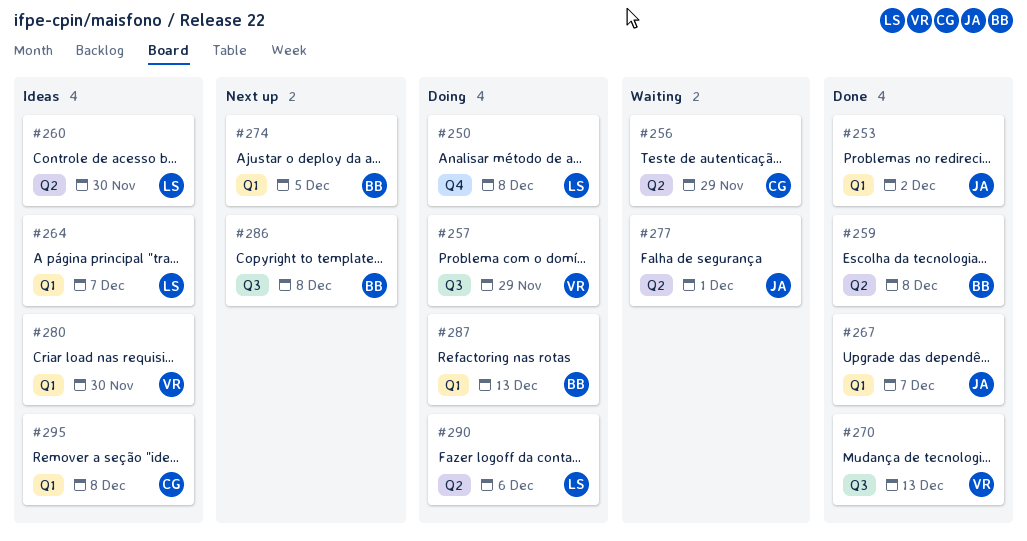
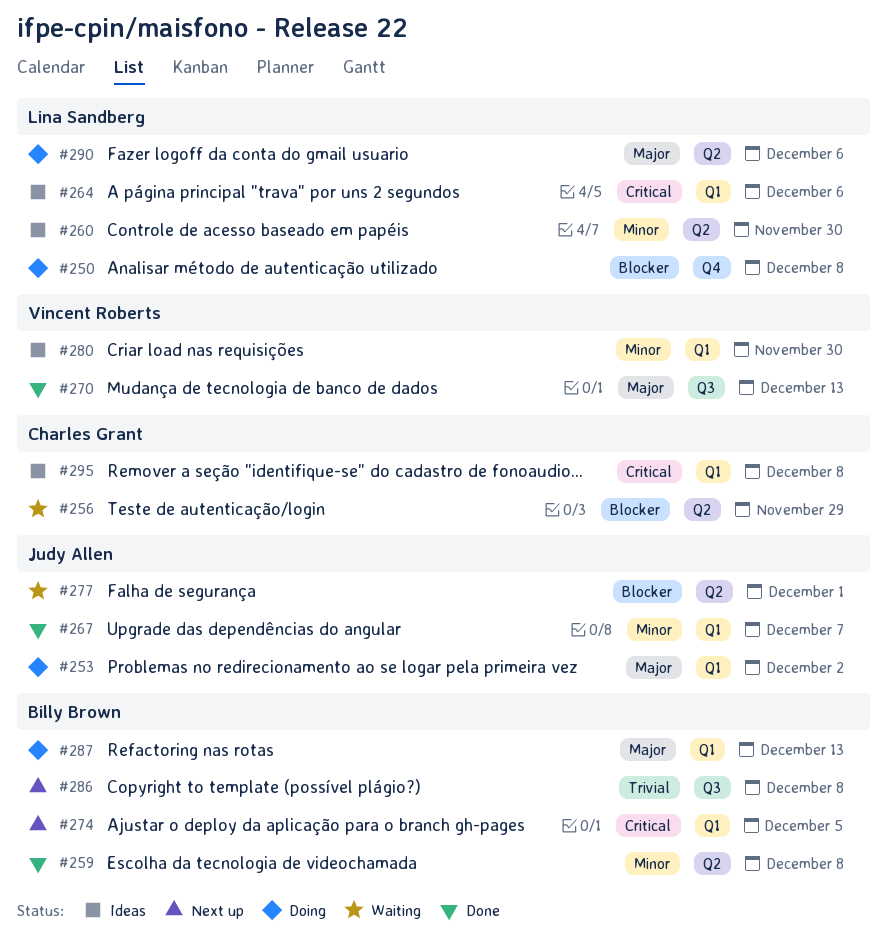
#253, status: Done -> Doing
#257: present -> none
#264, due: Dec 7 -> Dec 6

